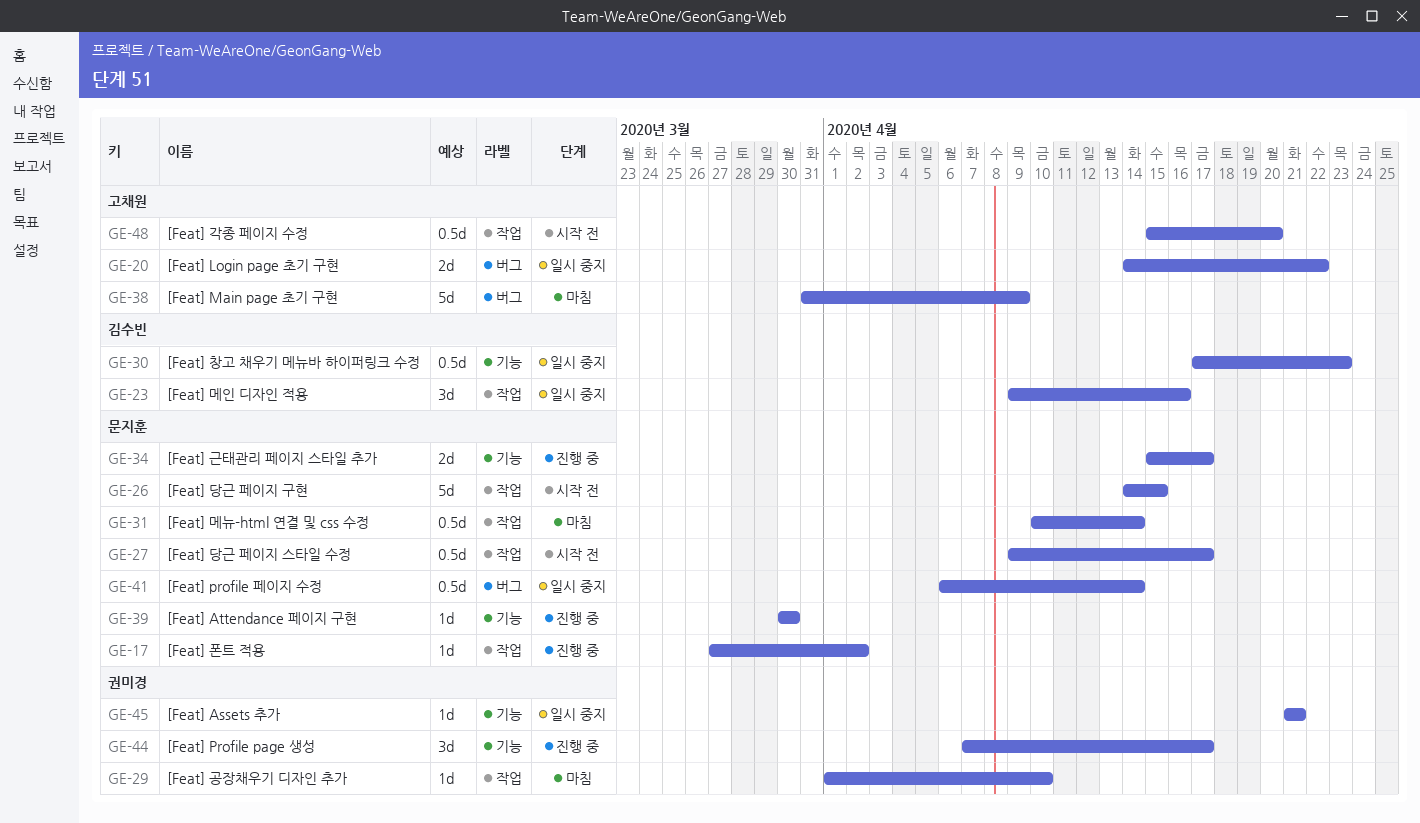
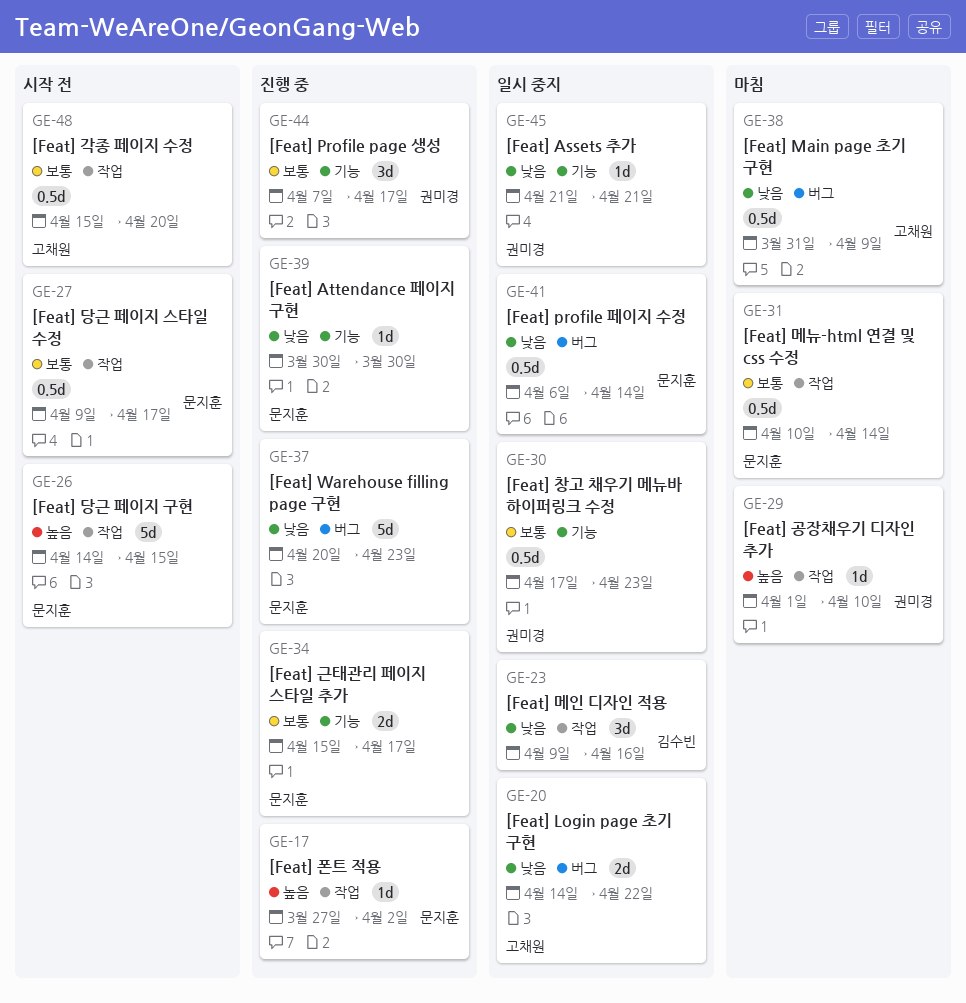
GE-30, owner: 김수빈 -> 권미경
GE-37: none -> present
GE-38, estimate: 5d -> 0.5d

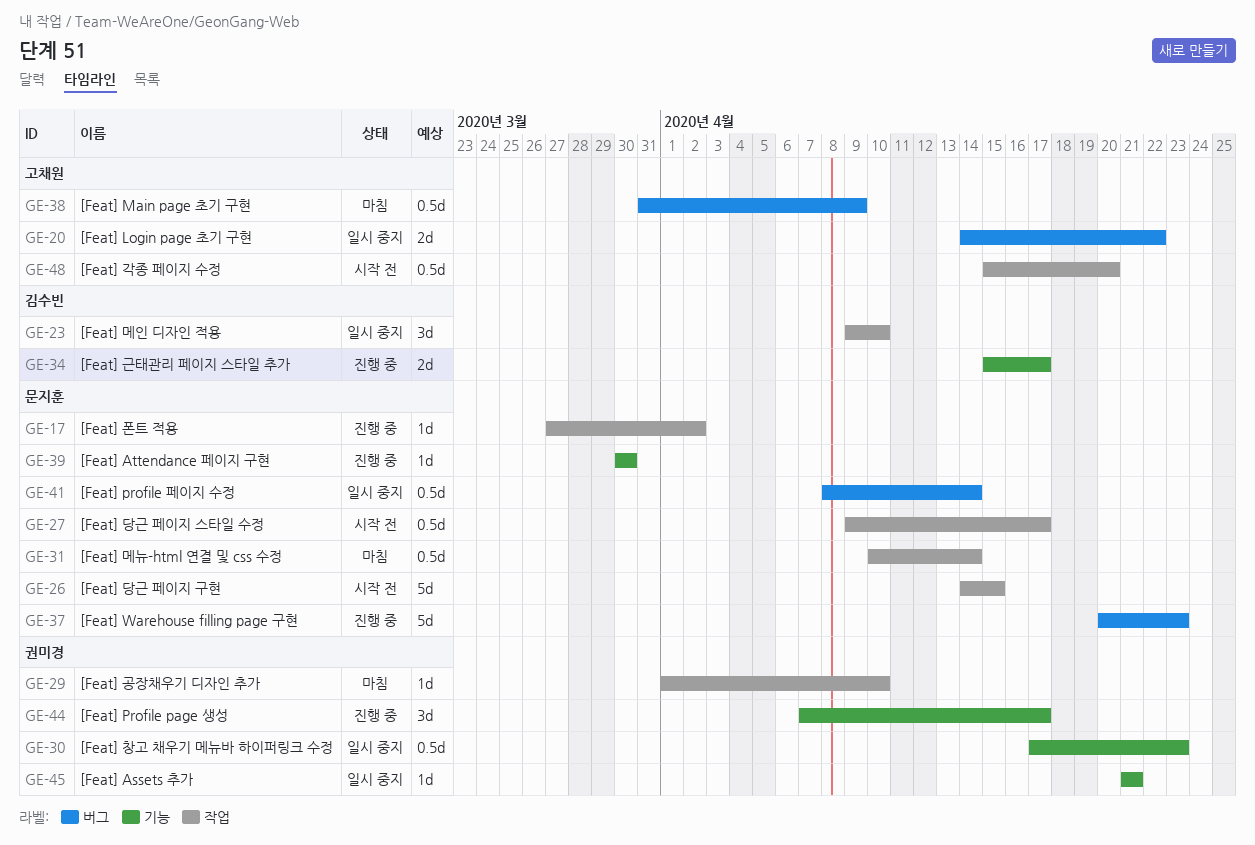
GE-23, due: Apr 16 -> Apr 10
GE-34, owner: 문지훈 -> 김수빈
GE-41, start: Apr 6 -> Apr 8

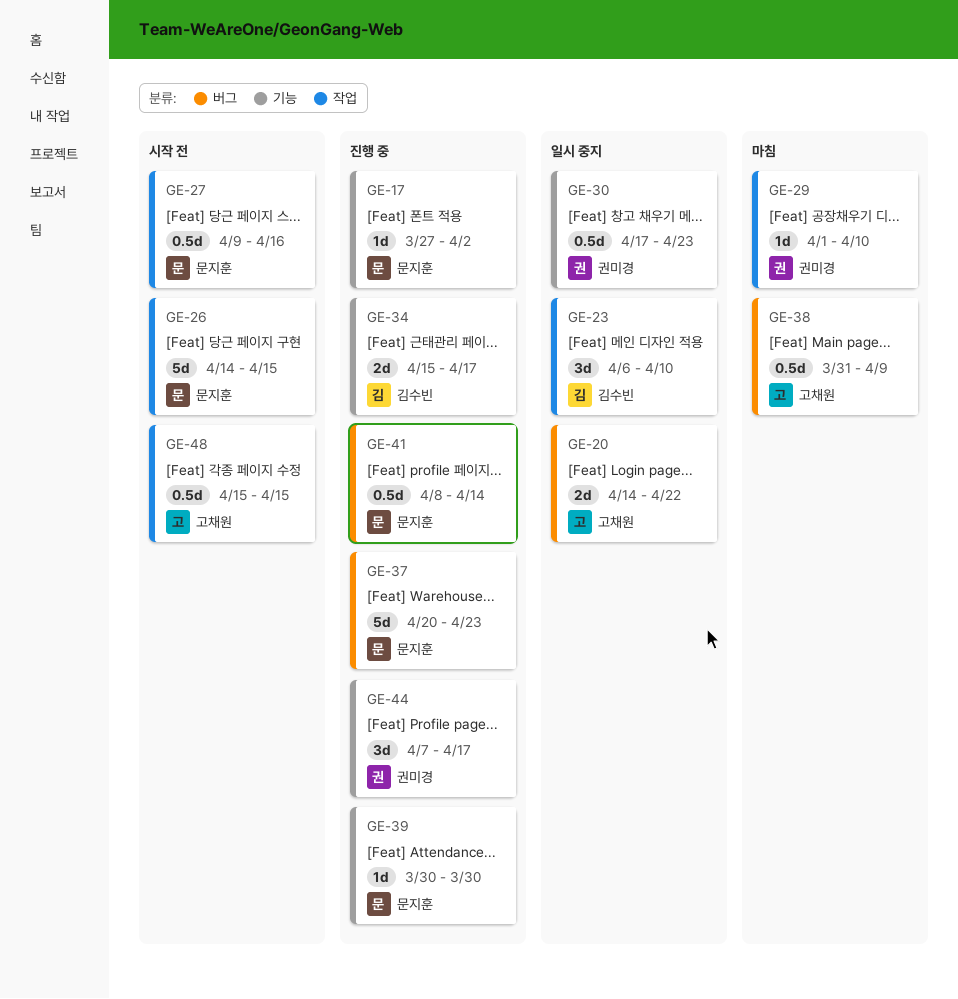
GE-17, label: 작업 -> 기능
GE-23, start: Apr 9 -> Apr 6
GE-27, due: Apr 17 -> Apr 16
GE-31: present -> none
GE-41, status: 일시 중지 -> 진행 중
GE-45: present -> none
GE-48, due: Apr 20 -> Apr 15

